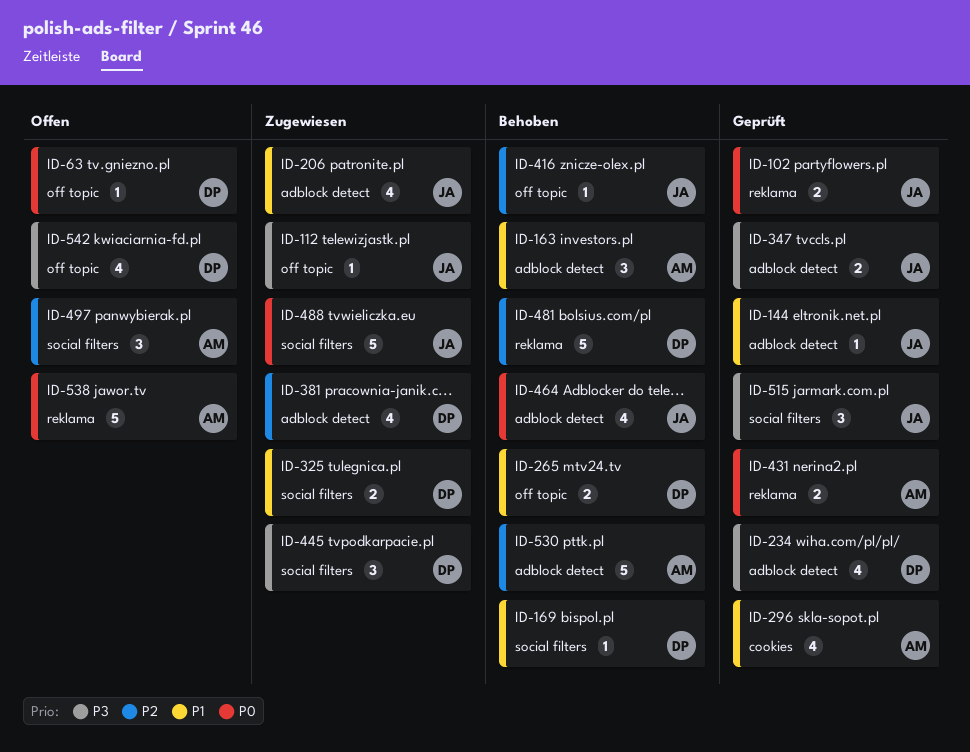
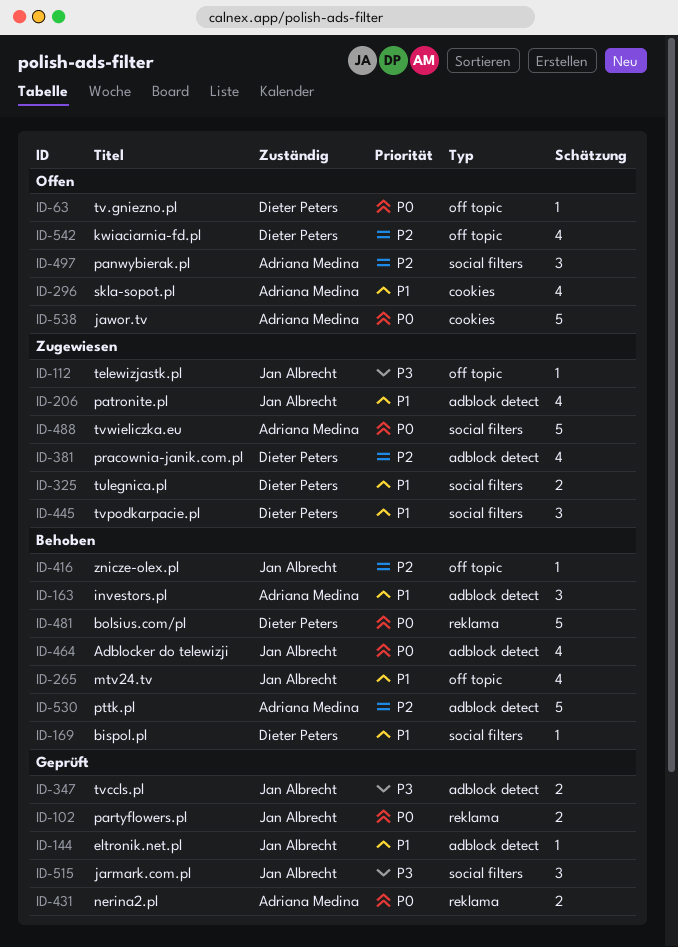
ID-234: present -> none
ID-265, owner: Dieter Peters -> Jan Albrecht
ID-265, estimate: 2 -> 4
ID-296, status: Geprüft -> Offen
ID-445, priority: P3 -> P1
ID-481, priority: P2 -> P0
ID-488, owner: Jan Albrecht -> Adriana Medina
ID-538, label: reklama -> cookies
ID-542, priority: P3 -> P2

